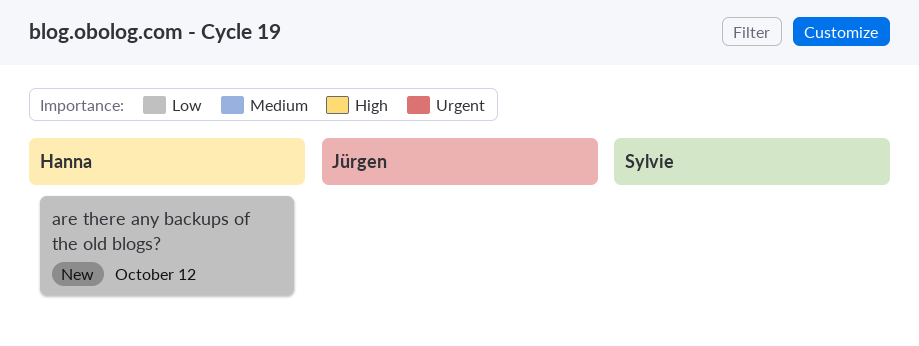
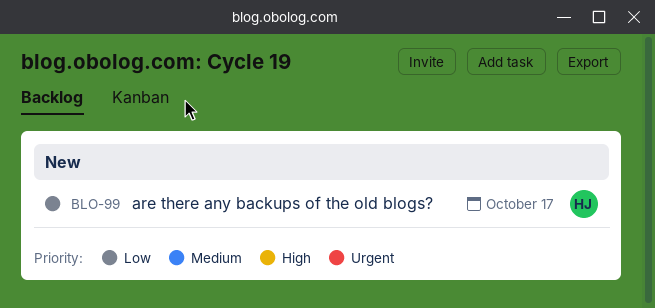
are there any backups of the old blogs?, due: Oct 12 -> Oct 17

